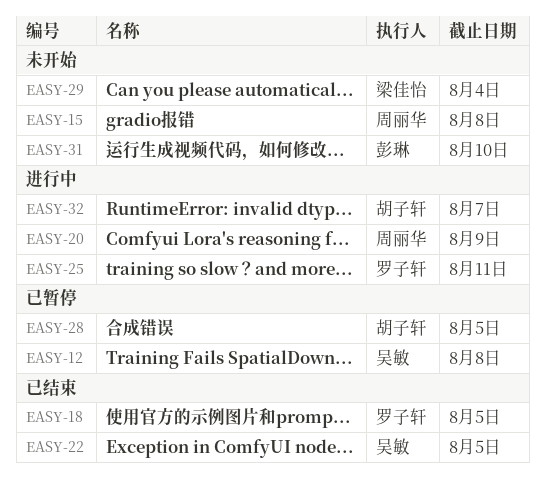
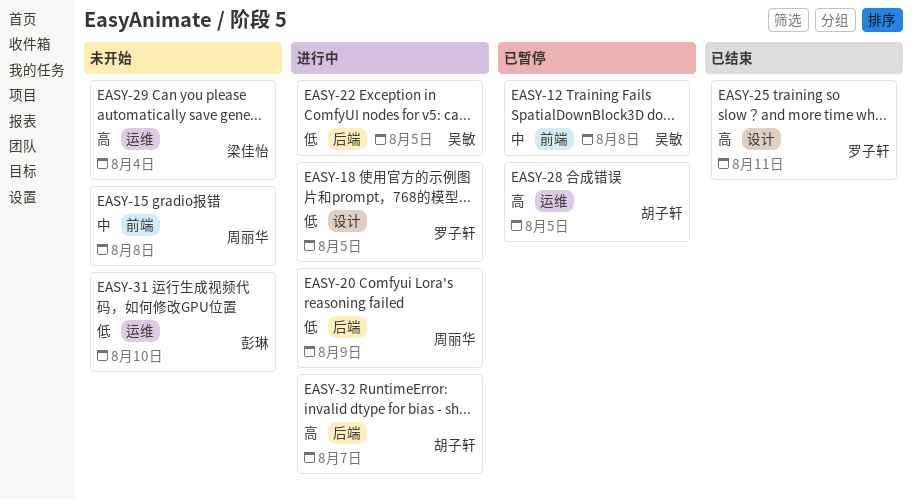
EASY-18, status: 已结束 -> 进行中
EASY-22, status: 已结束 -> 进行中
EASY-25, status: 进行中 -> 已结束

